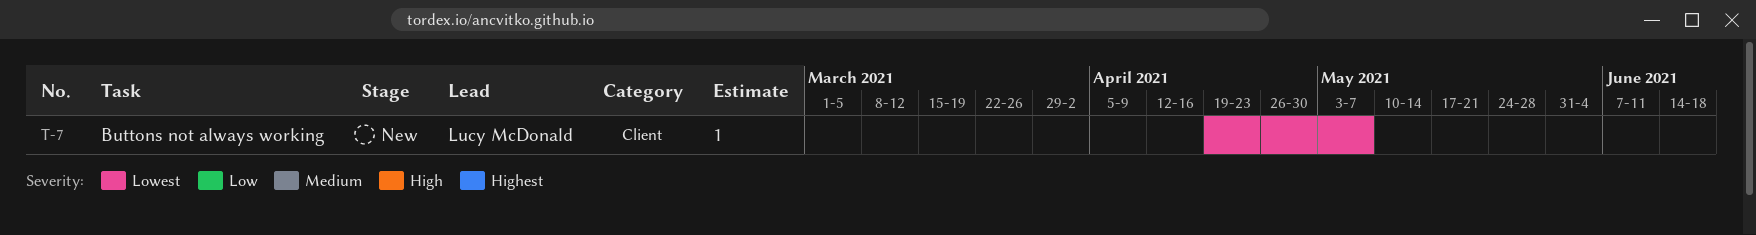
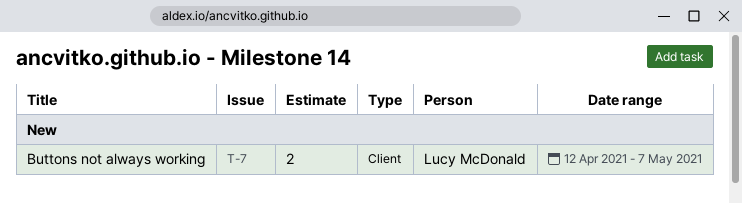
T-7, estimate: 1 -> 2
T-7, start: Apr 19 -> Apr 12

